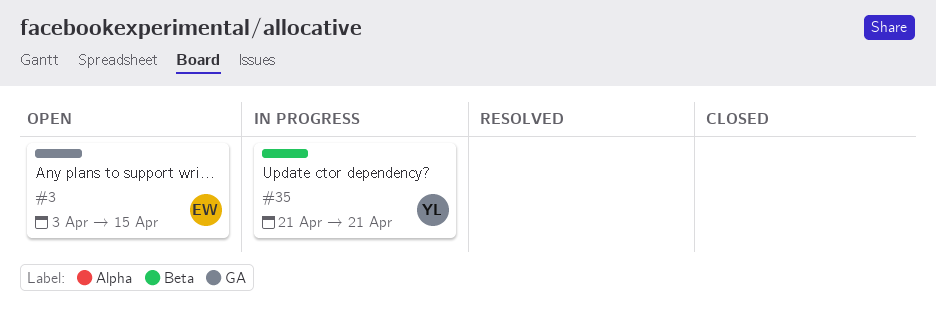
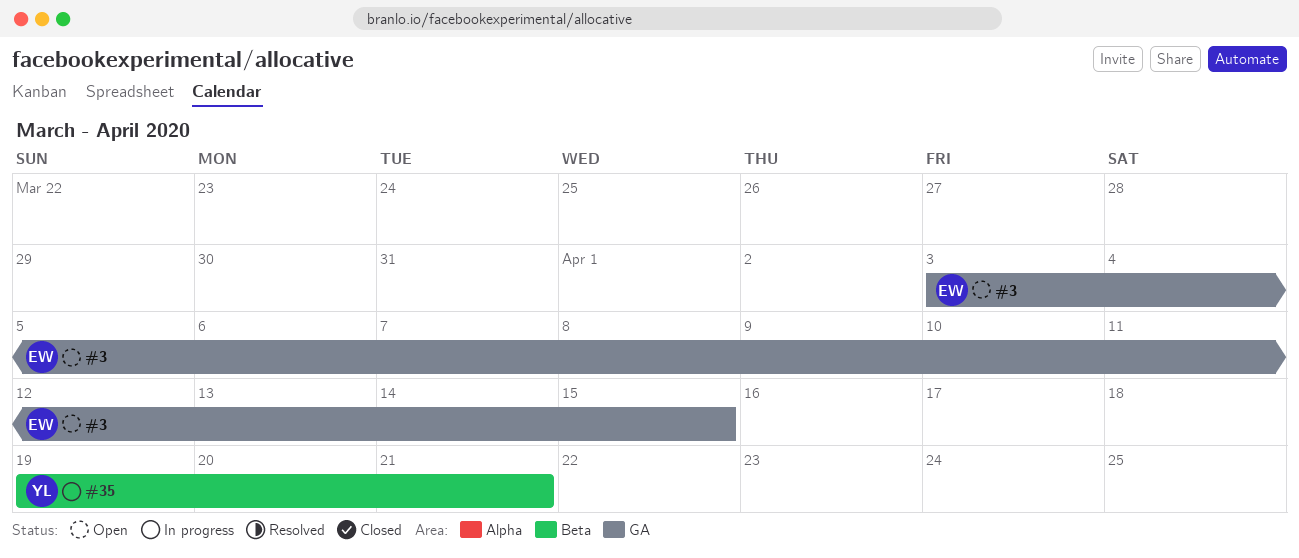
#35, start: Apr 21 -> Apr 19

